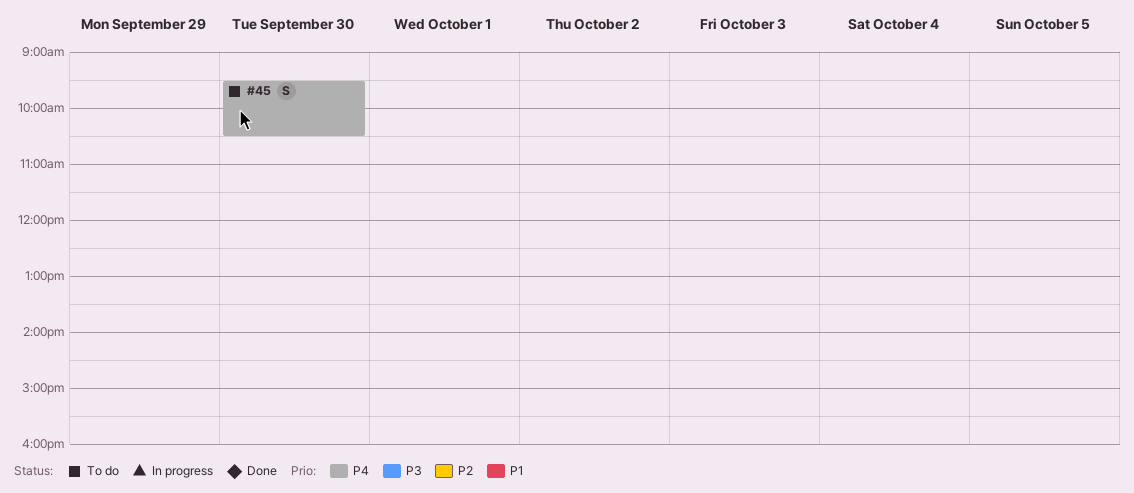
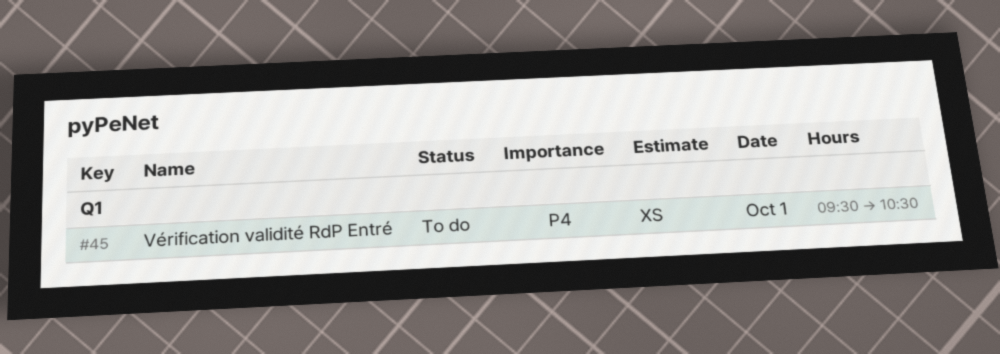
#45, estimate: S -> XS
#45, day: Sep 30 -> Oct 1

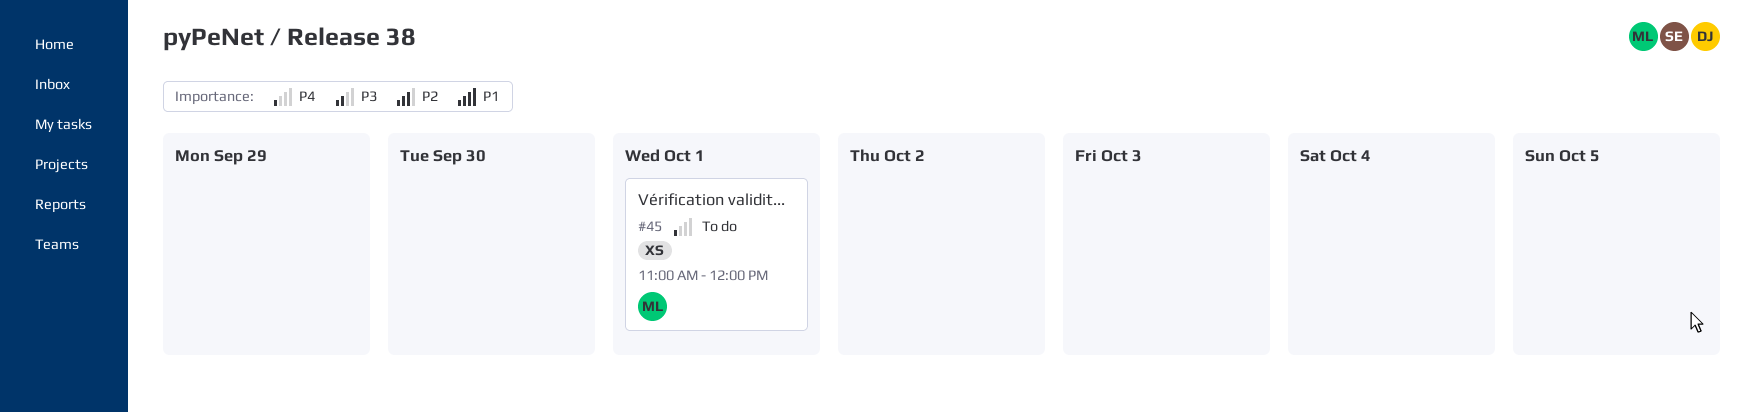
#45, begins: 09:30 -> 11:00
#45, ends: 10:30 -> 12:00

